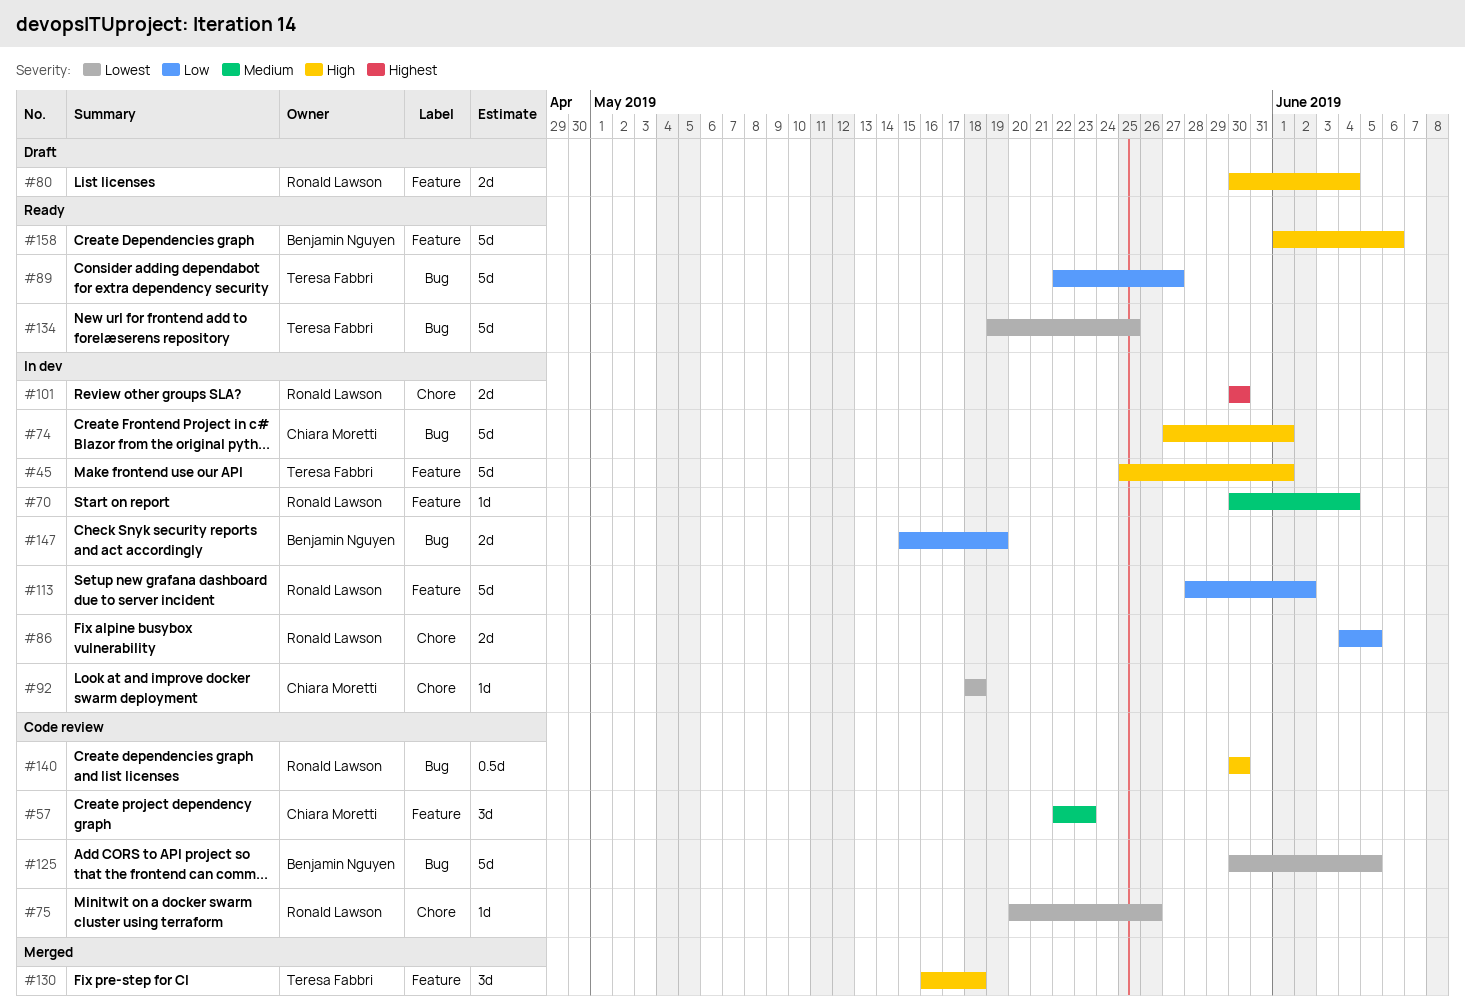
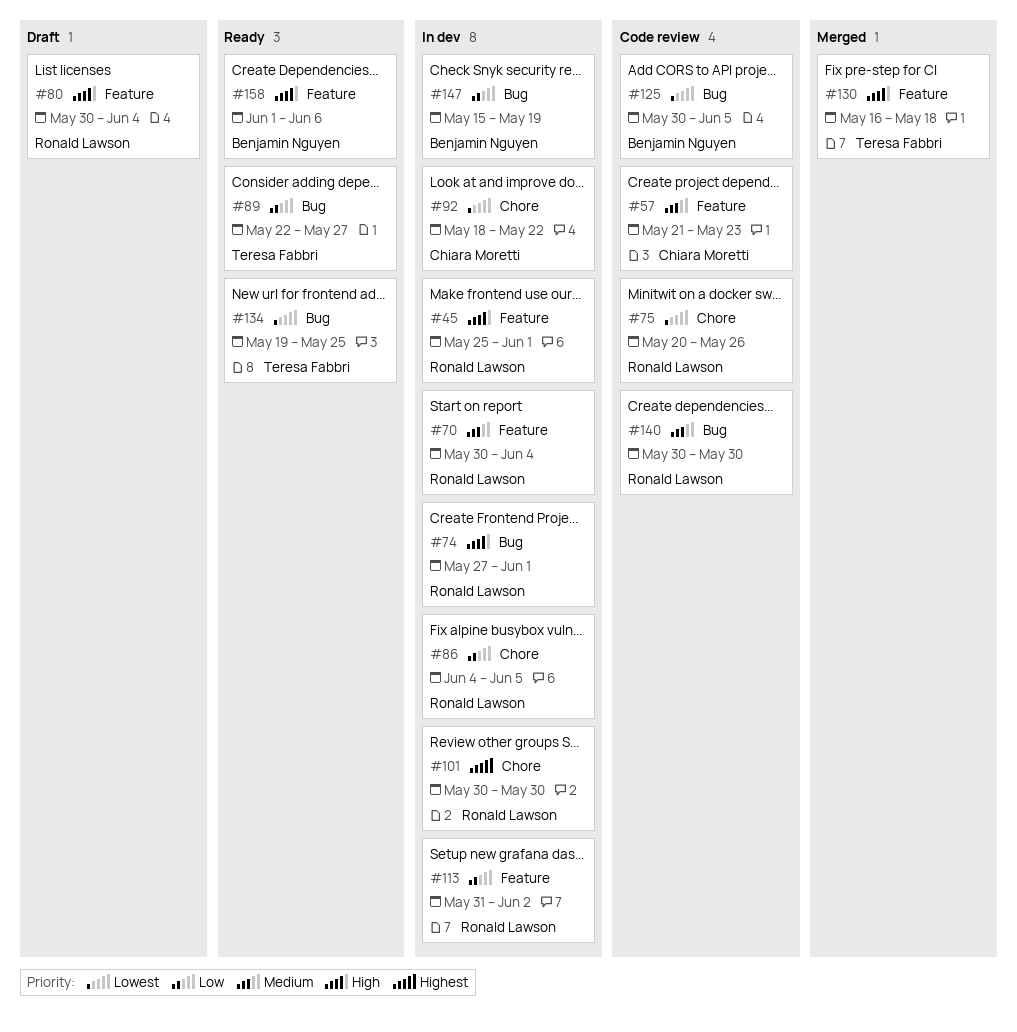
#45, owner: Teresa Fabbri -> Ronald Lawson
#57, start: May 22 -> May 21
#74, owner: Chiara Moretti -> Ronald Lawson
#92, due: May 18 -> May 22
#113, start: May 28 -> May 31
#140, priority: High -> Medium

